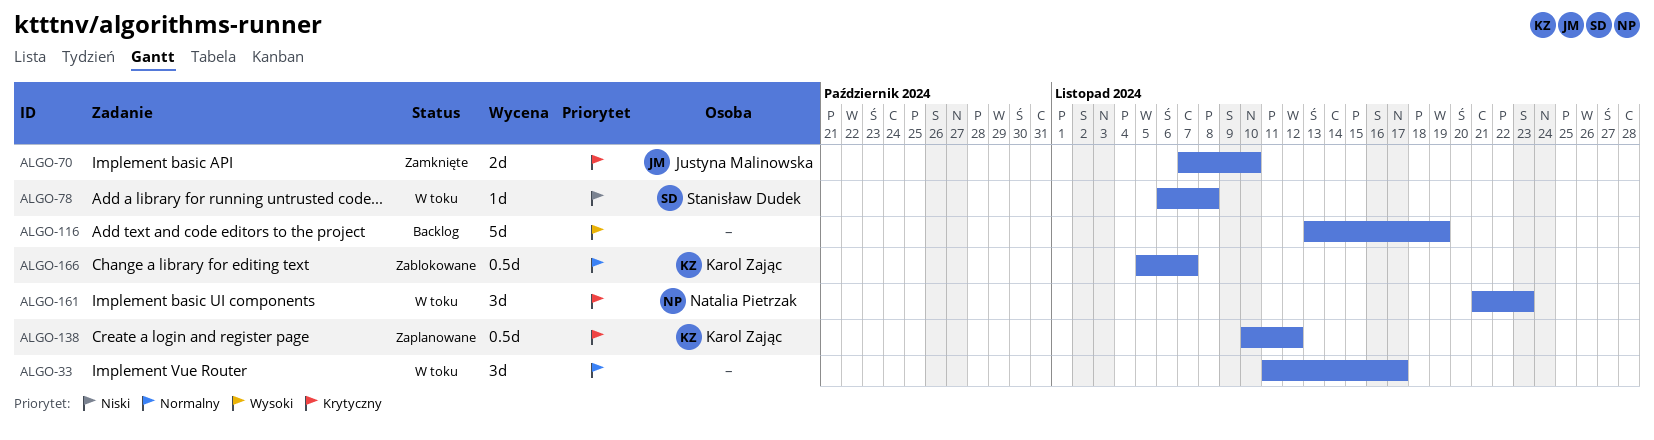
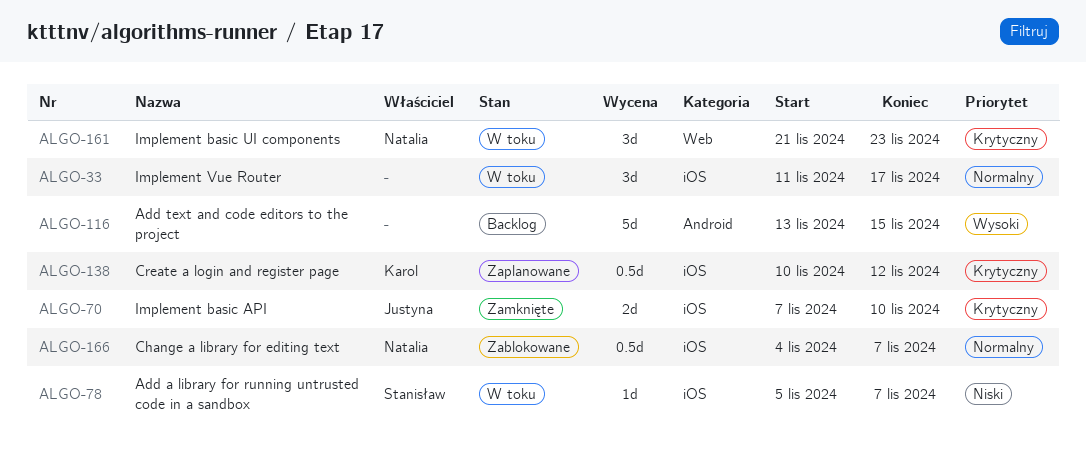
ALGO-78, start: Nov 6 -> Nov 5
ALGO-78, due: Nov 8 -> Nov 7
ALGO-116, due: Nov 19 -> Nov 15
ALGO-166, owner: Karol Zając -> Natalia Pietrzak
ALGO-166, start: Nov 5 -> Nov 4

